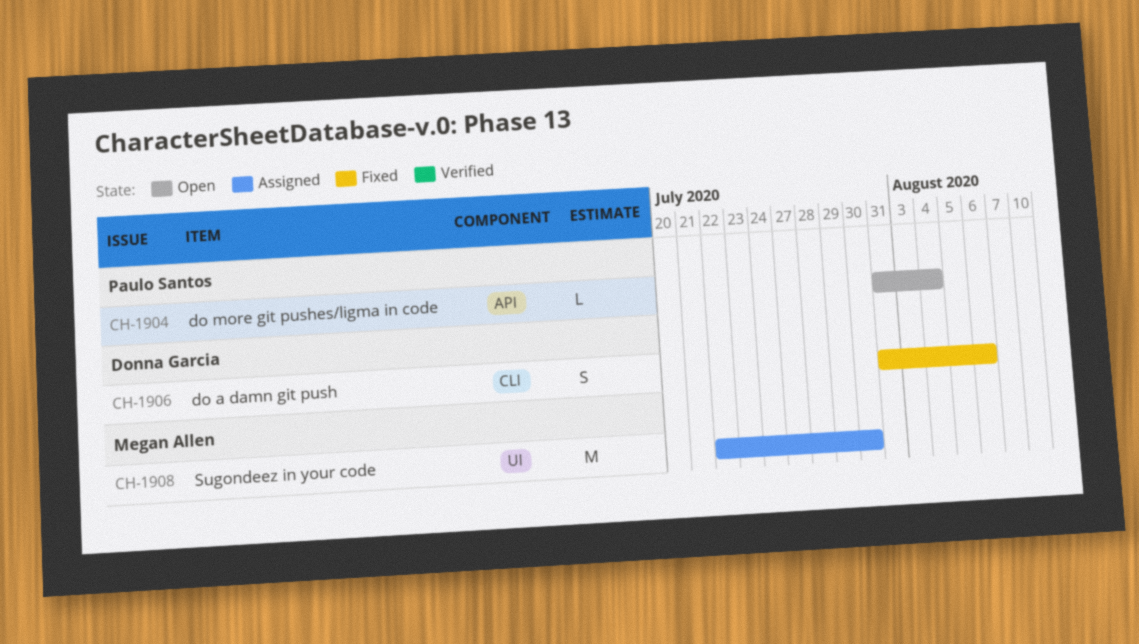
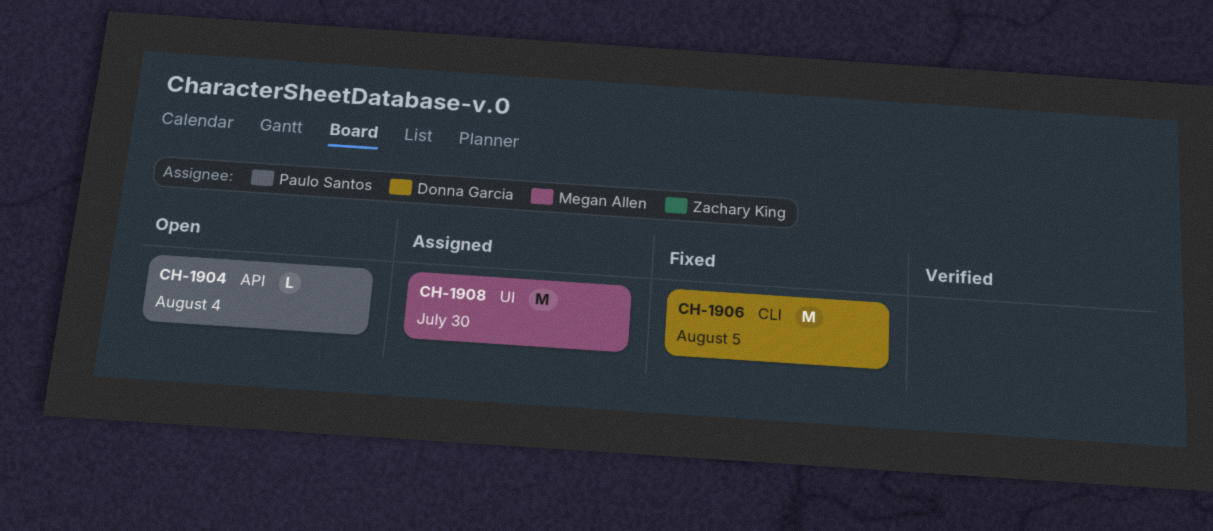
CH-1906, estimate: S -> M
CH-1906, due: Aug 6 -> Aug 5

